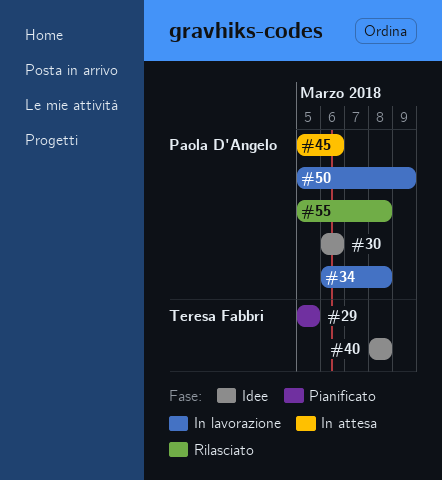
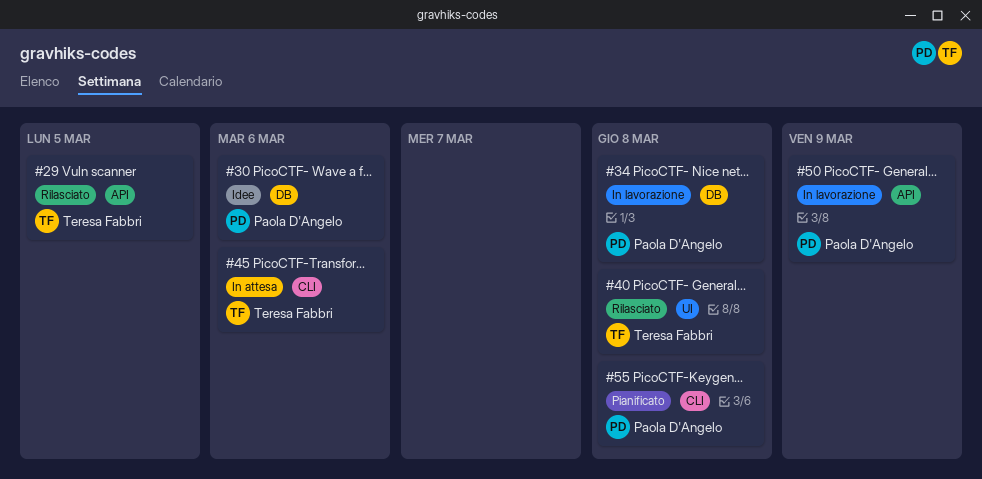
#29, status: Pianificato -> Rilasciato
#40, status: Idee -> Rilasciato
#45, owner: Paola D'Angelo -> Teresa Fabbri
#55, status: Rilasciato -> Pianificato

